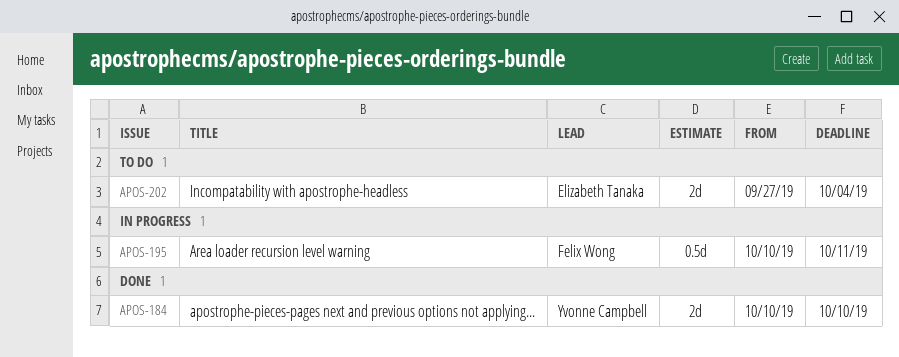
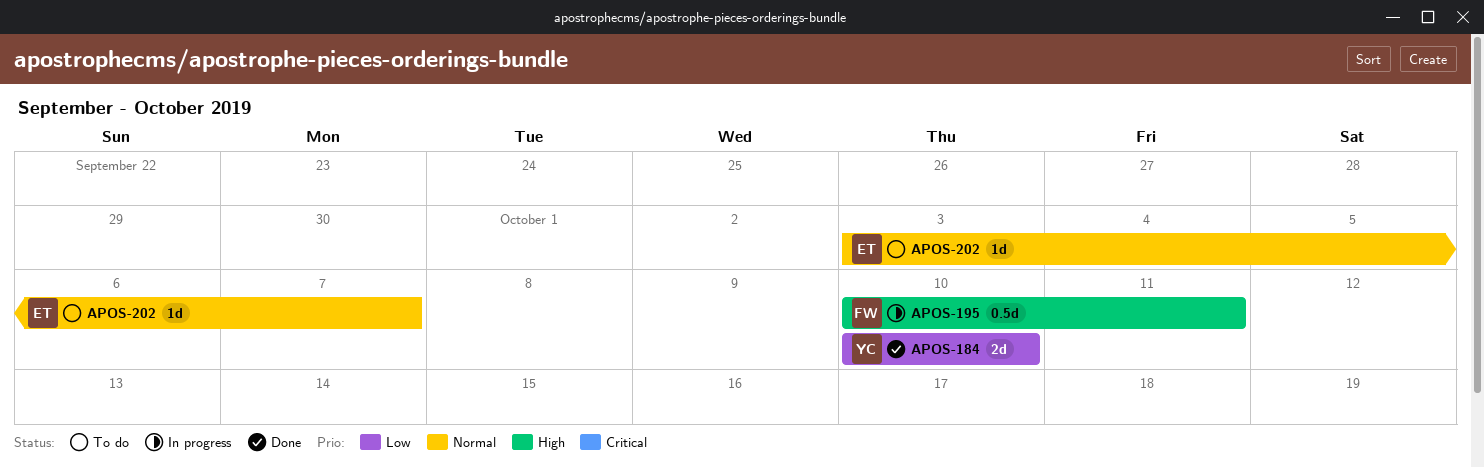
APOS-202, estimate: 2d -> 1d
APOS-202, start: Sep 27 -> Oct 3
APOS-202, due: Oct 4 -> Oct 7

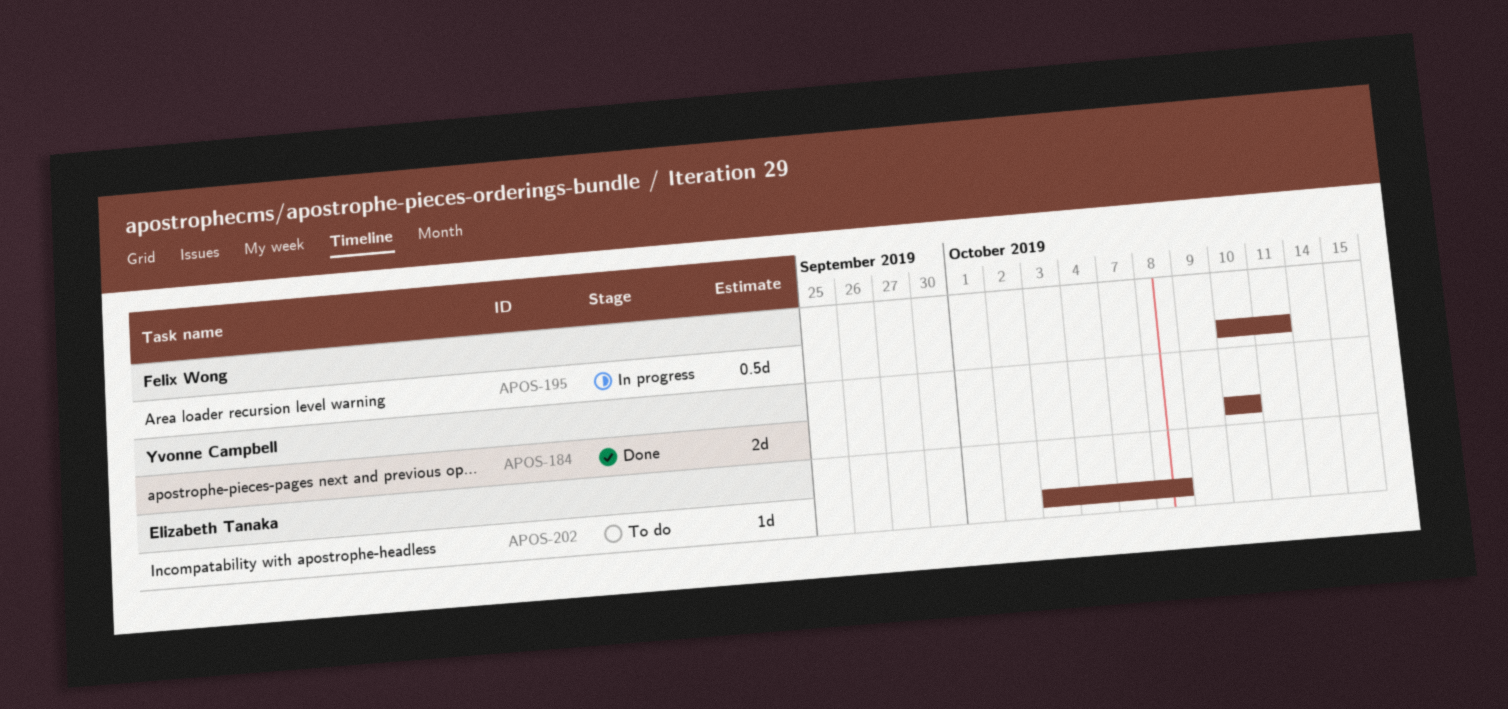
APOS-202, due: Oct 7 -> Oct 8

